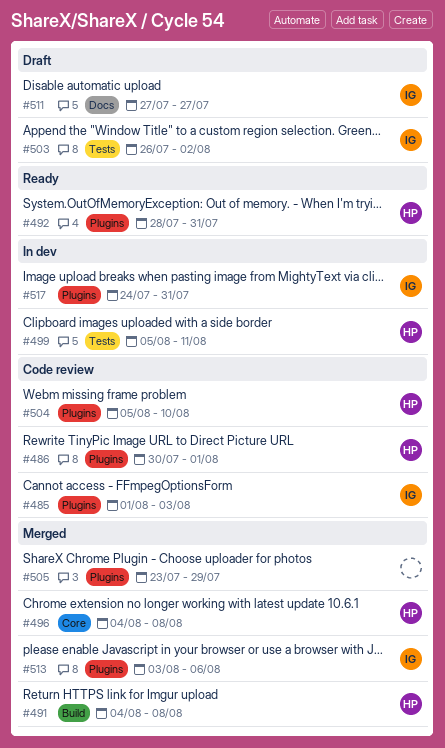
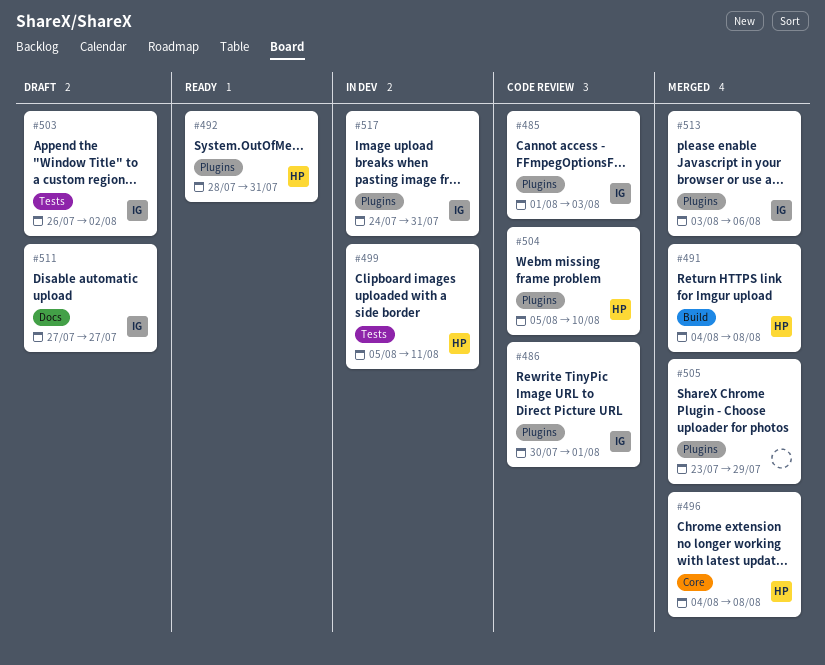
#486, owner: HP -> IG

